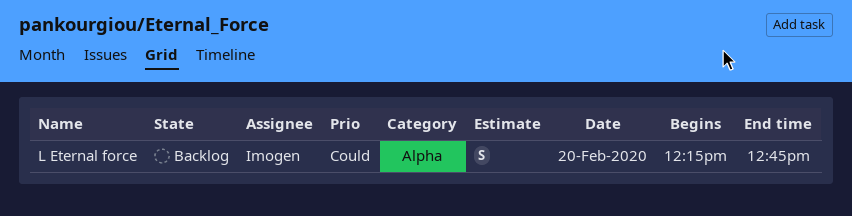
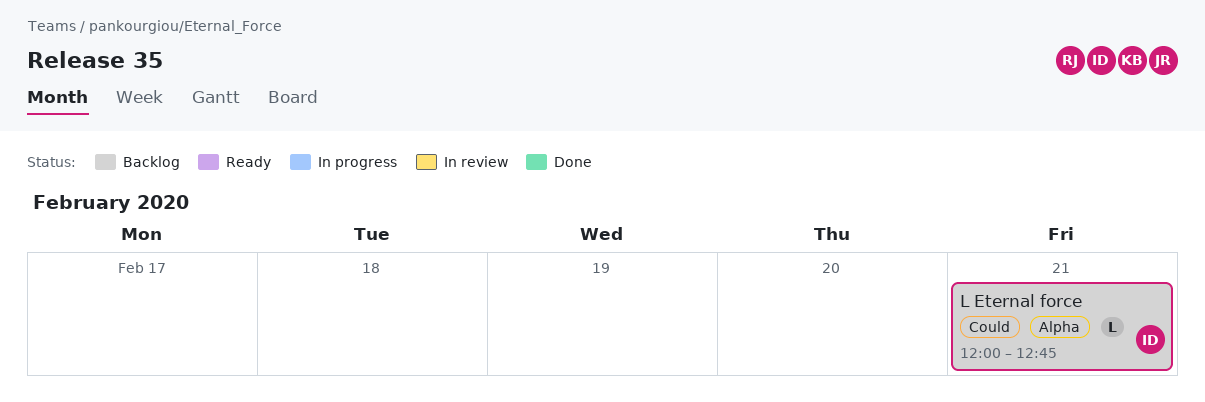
L Eternal force, estimate: S -> L
L Eternal force, day: Feb 20 -> Feb 21
L Eternal force, begins: 12:15 -> 12:00

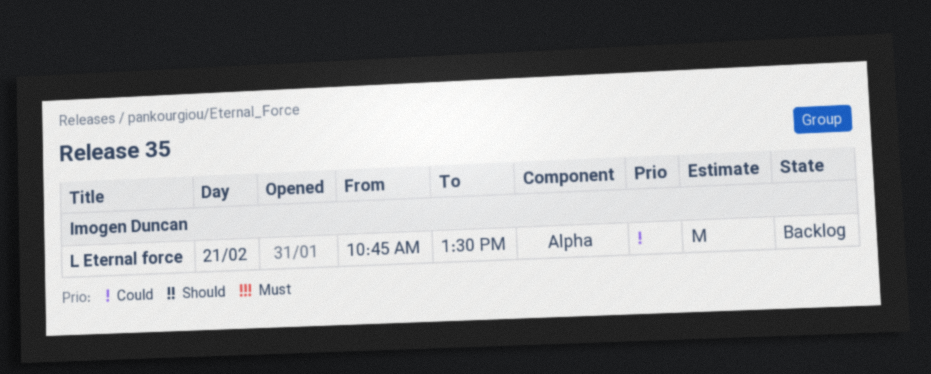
L Eternal force, estimate: L -> M
L Eternal force, begins: 12:00 -> 10:45
L Eternal force, ends: 12:45 -> 13:30

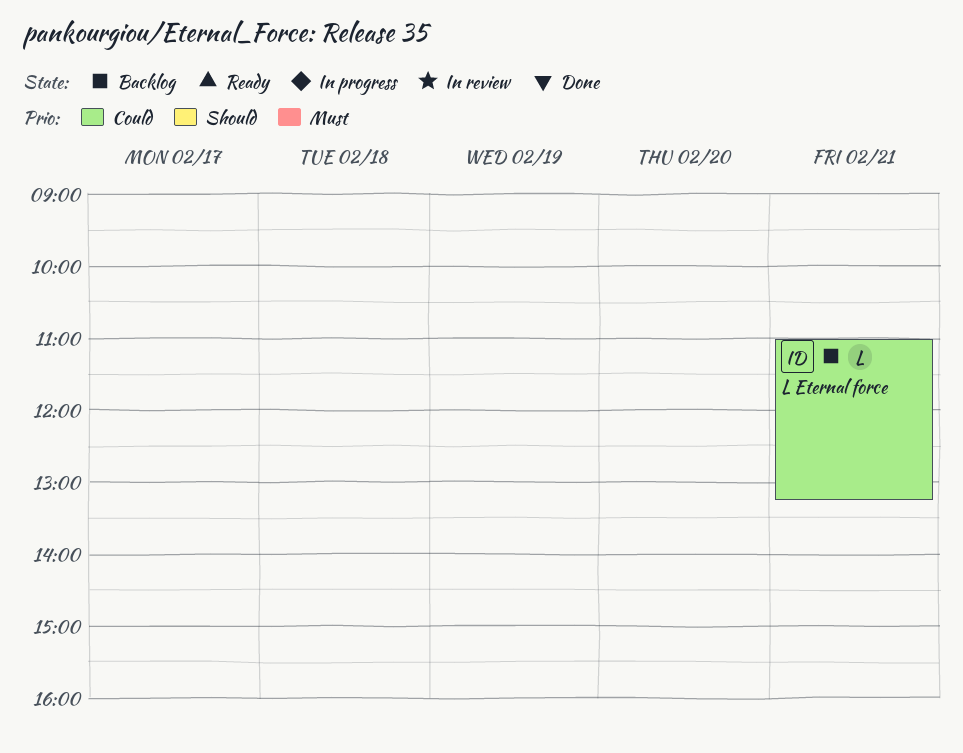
L Eternal force, estimate: M -> L
L Eternal force, begins: 10:45 -> 11:00
L Eternal force, ends: 13:30 -> 13:15

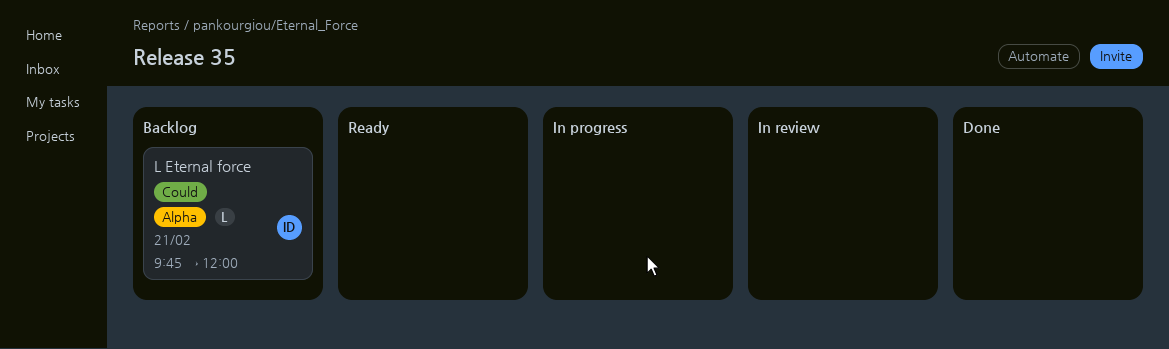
L Eternal force, begins: 11:00 -> 09:45
L Eternal force, ends: 13:15 -> 12:00

